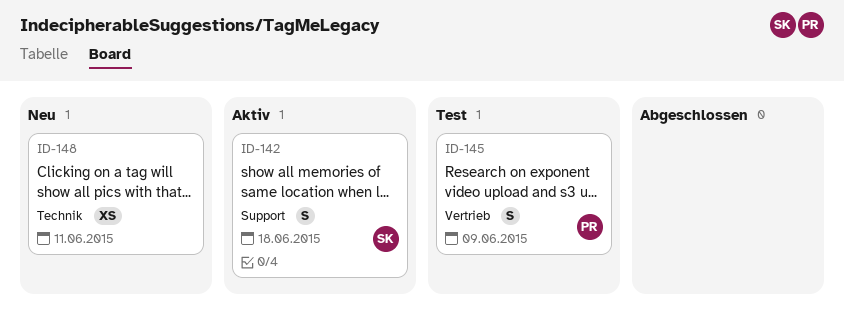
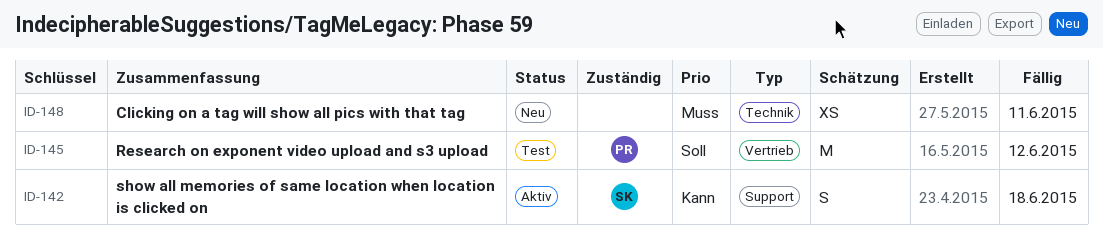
ID-145, estimate: S -> M
ID-145, due: Jun 9 -> Jun 12

